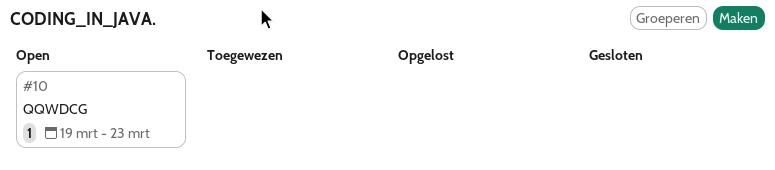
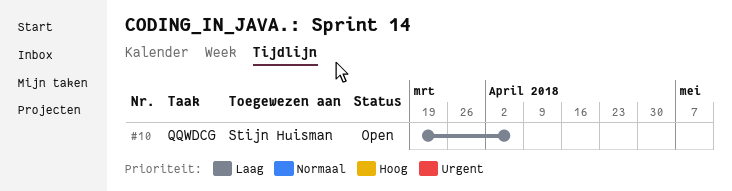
#10, due: Mar 23 -> Apr 6

